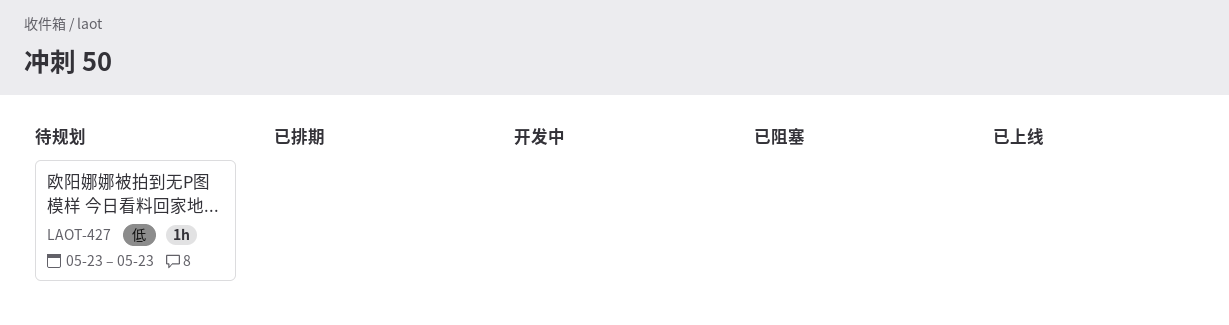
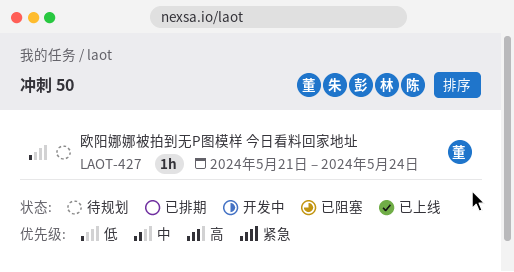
LAOT-427, start: May 23 -> May 21
LAOT-427, due: May 23 -> May 24

